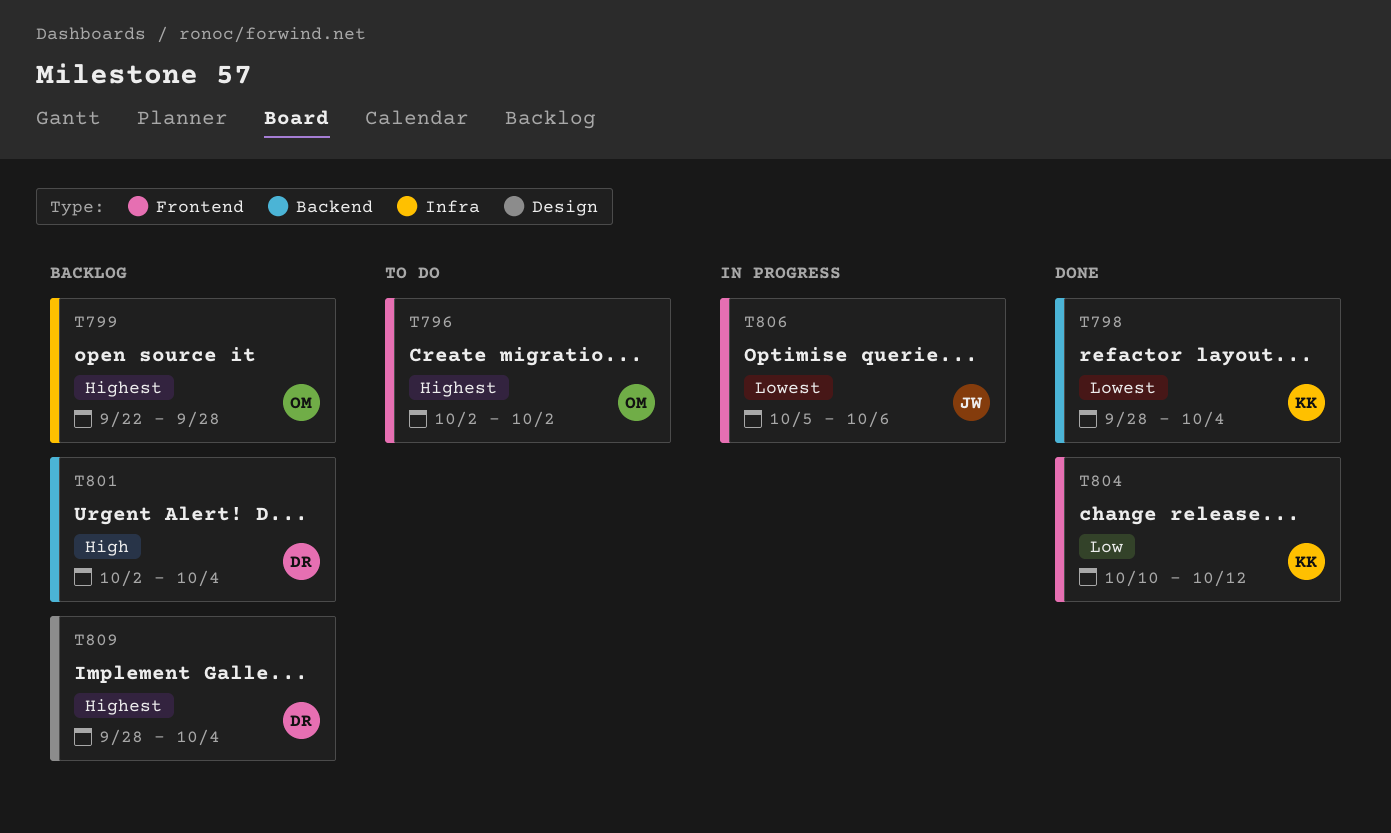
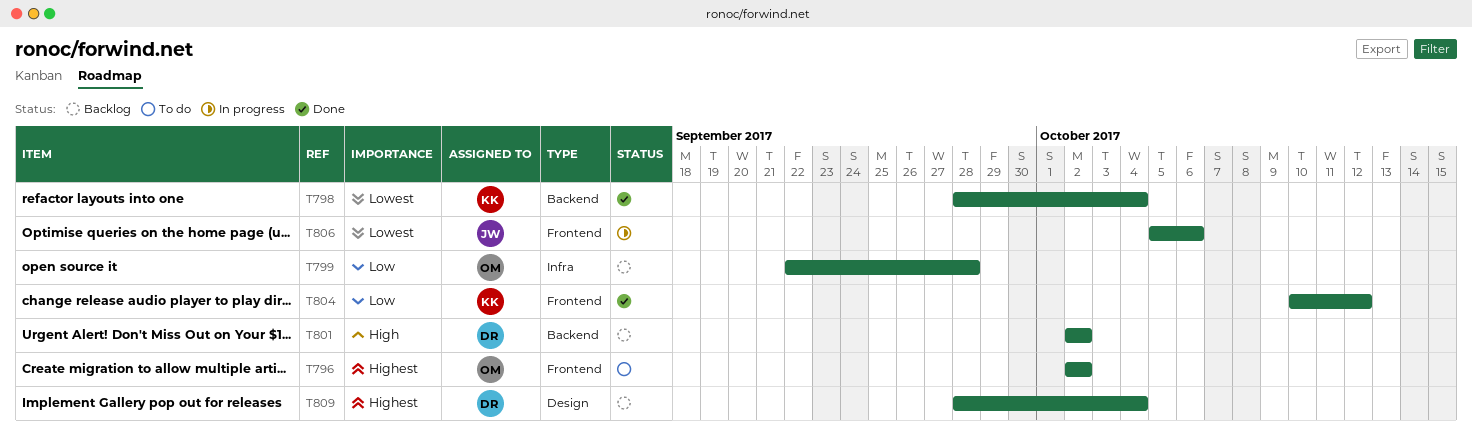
T799, priority: Highest -> Low
T801, due: Oct 4 -> Oct 2

